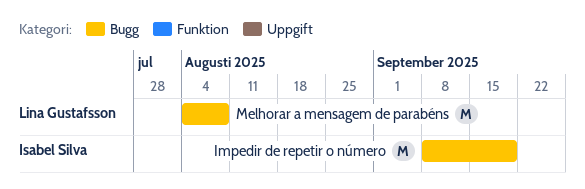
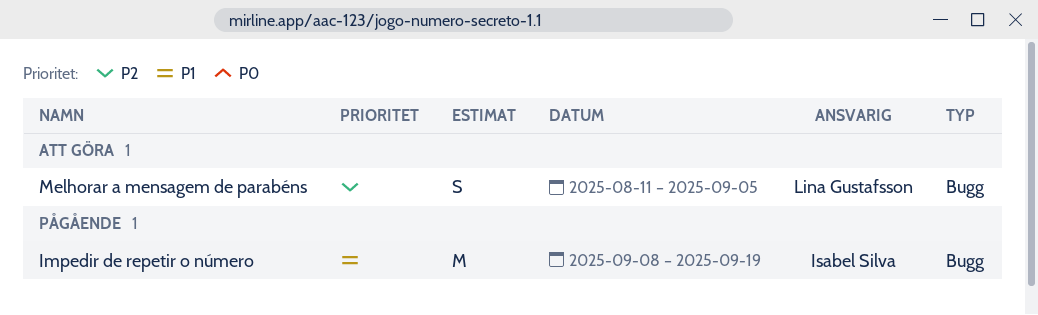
Melhorar a mensagem de parabéns, estimate: M -> S
Melhorar a mensagem de parabéns, start: Aug 4 -> Aug 11
Melhorar a mensagem de parabéns, due: Aug 8 -> Sep 5

